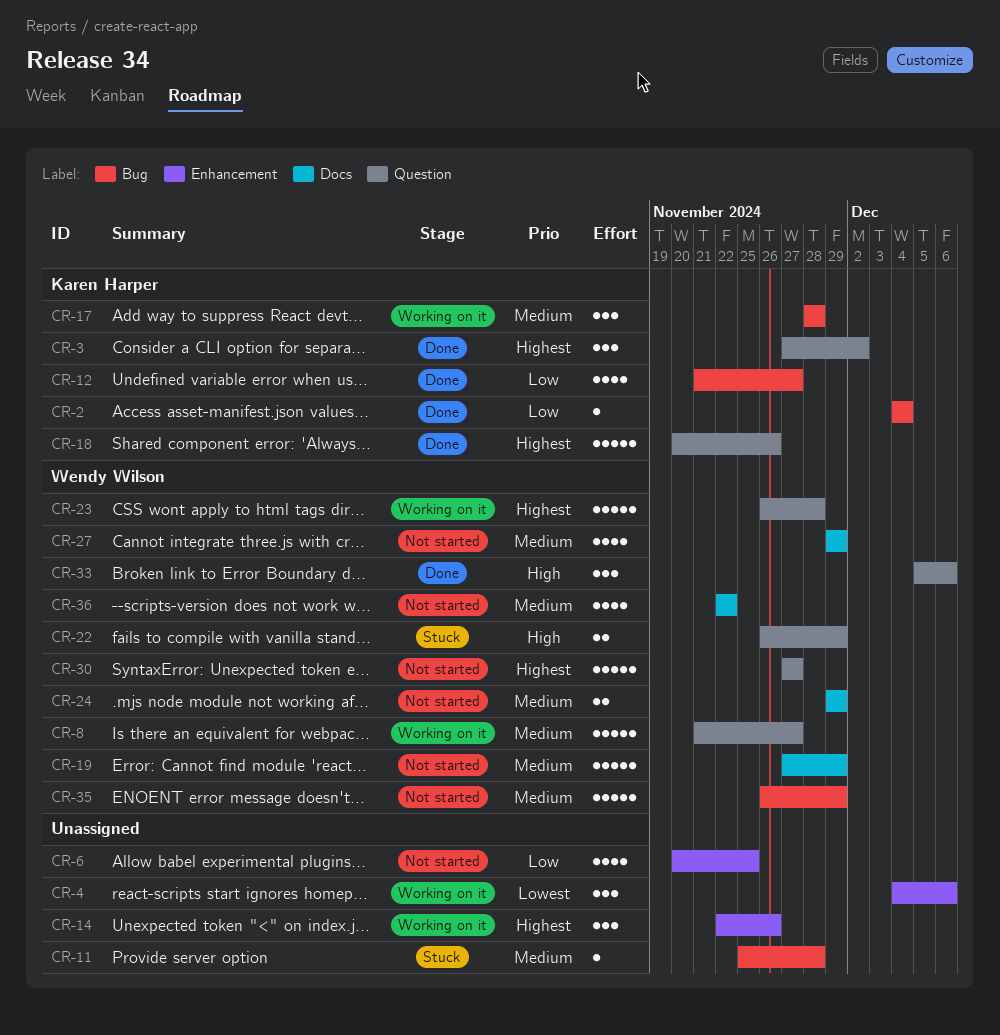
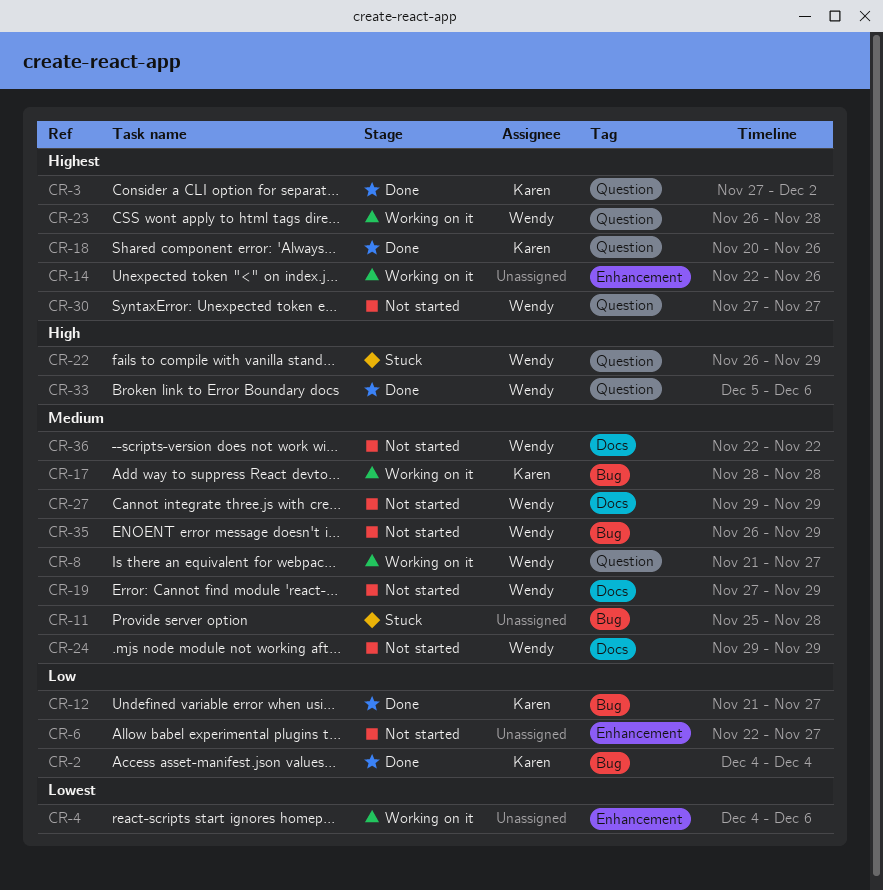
CR-6, start: Nov 20 -> Nov 22
CR-6, due: Nov 25 -> Nov 27

